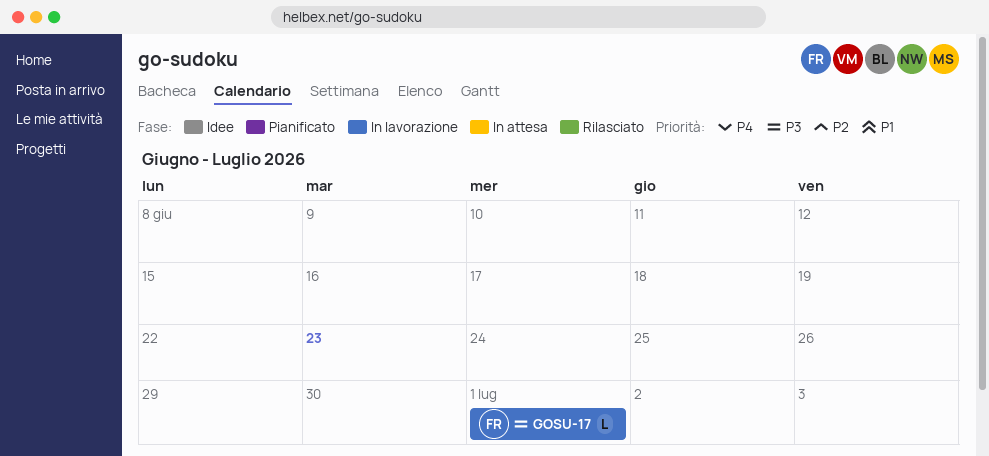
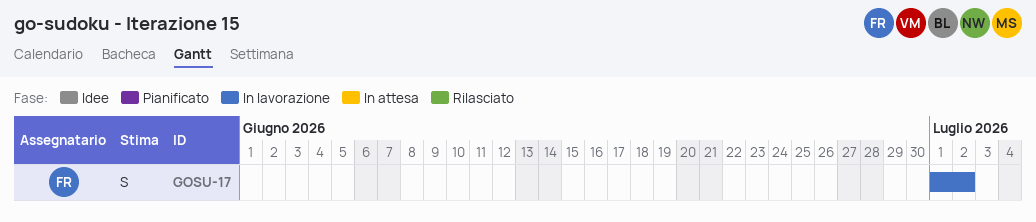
GOSU-17, estimate: L -> S
GOSU-17, due: Jul 1 -> Jul 2

